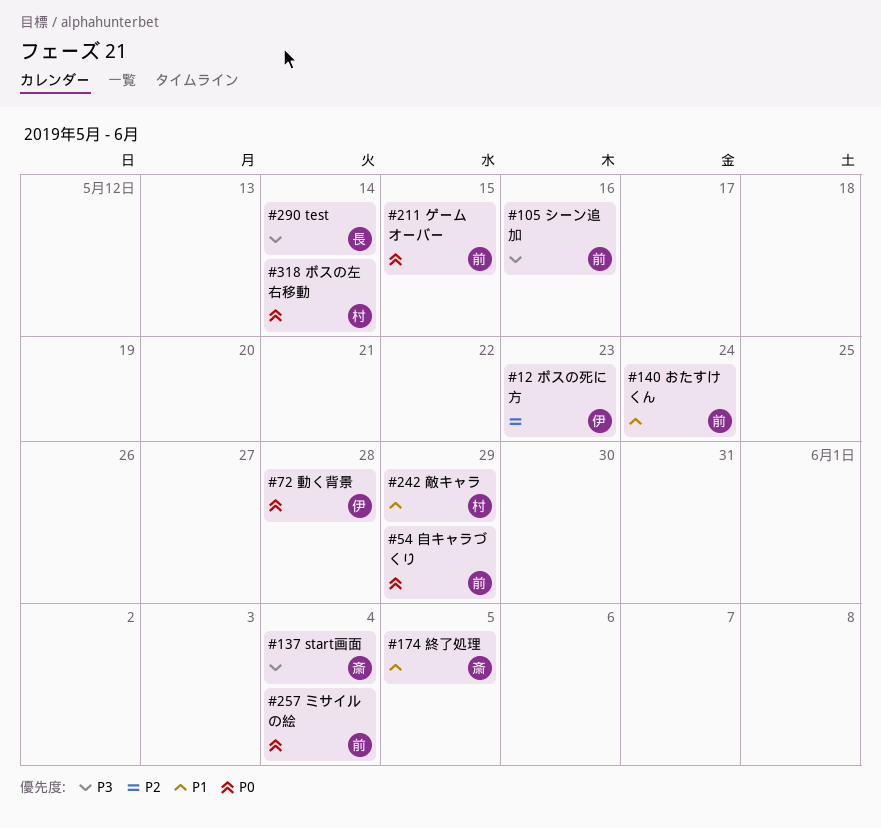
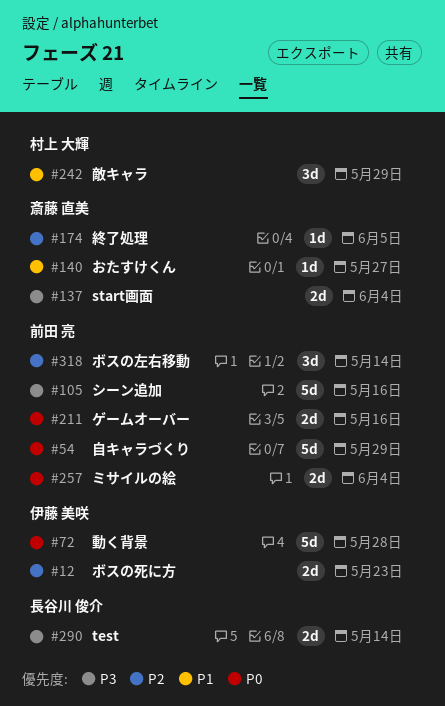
#140, owner: 前田 亮 -> 斎藤 直美
#140, due: May 24 -> May 27
#174, priority: P1 -> P2
#211, due: May 15 -> May 16
#318, owner: 村上 大輝 -> 前田 亮
#318, priority: P0 -> P2

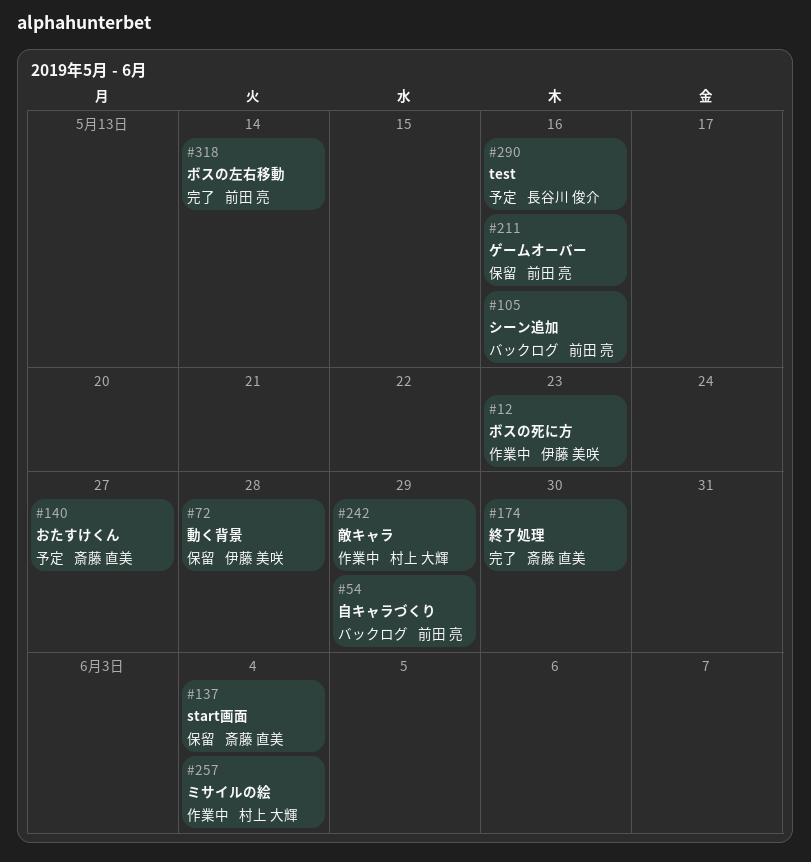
#174, due: Jun 5 -> May 30
#257, owner: 前田 亮 -> 村上 大輝
#290, due: May 14 -> May 16

